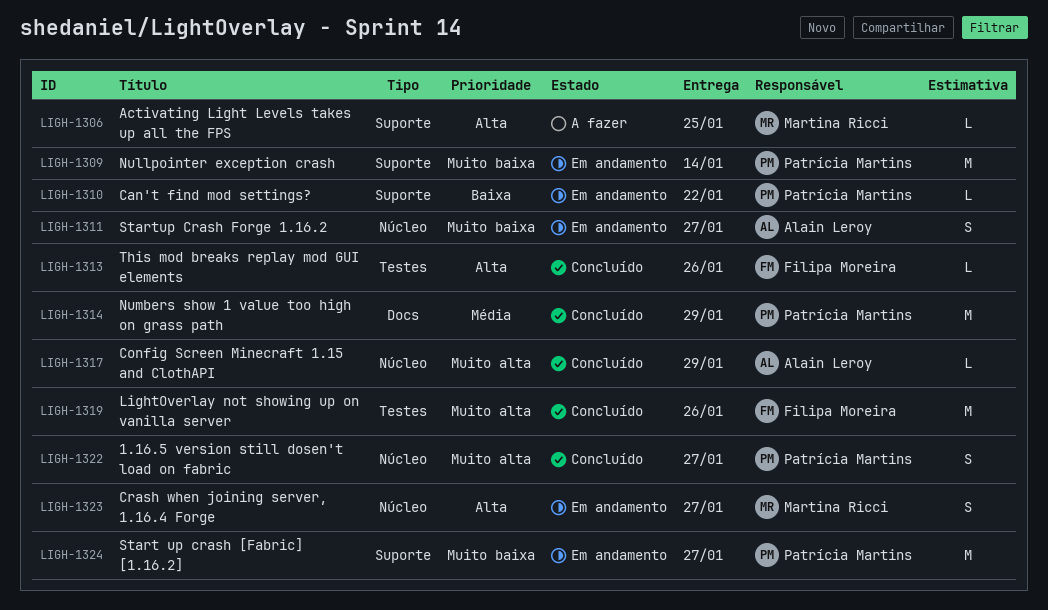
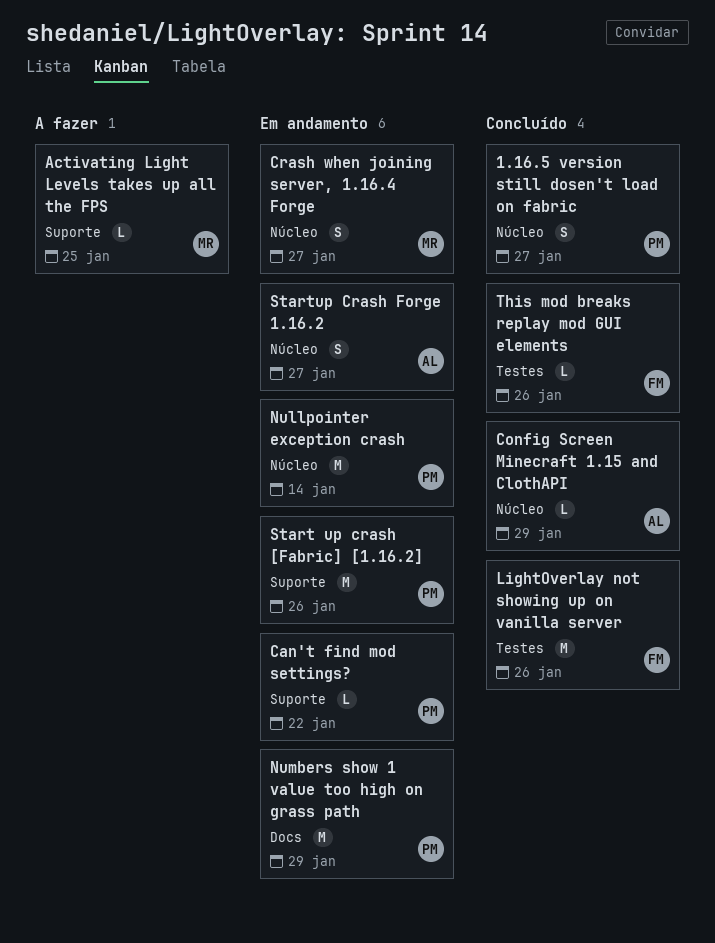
Nullpointer exception crash, label: Suporte -> Núcleo
Numbers show 1 value too high on grass path, status: Concluído -> Em andamento
Start up crash [Fabric] [1.16.2], due: Jan 27 -> Jan 26

